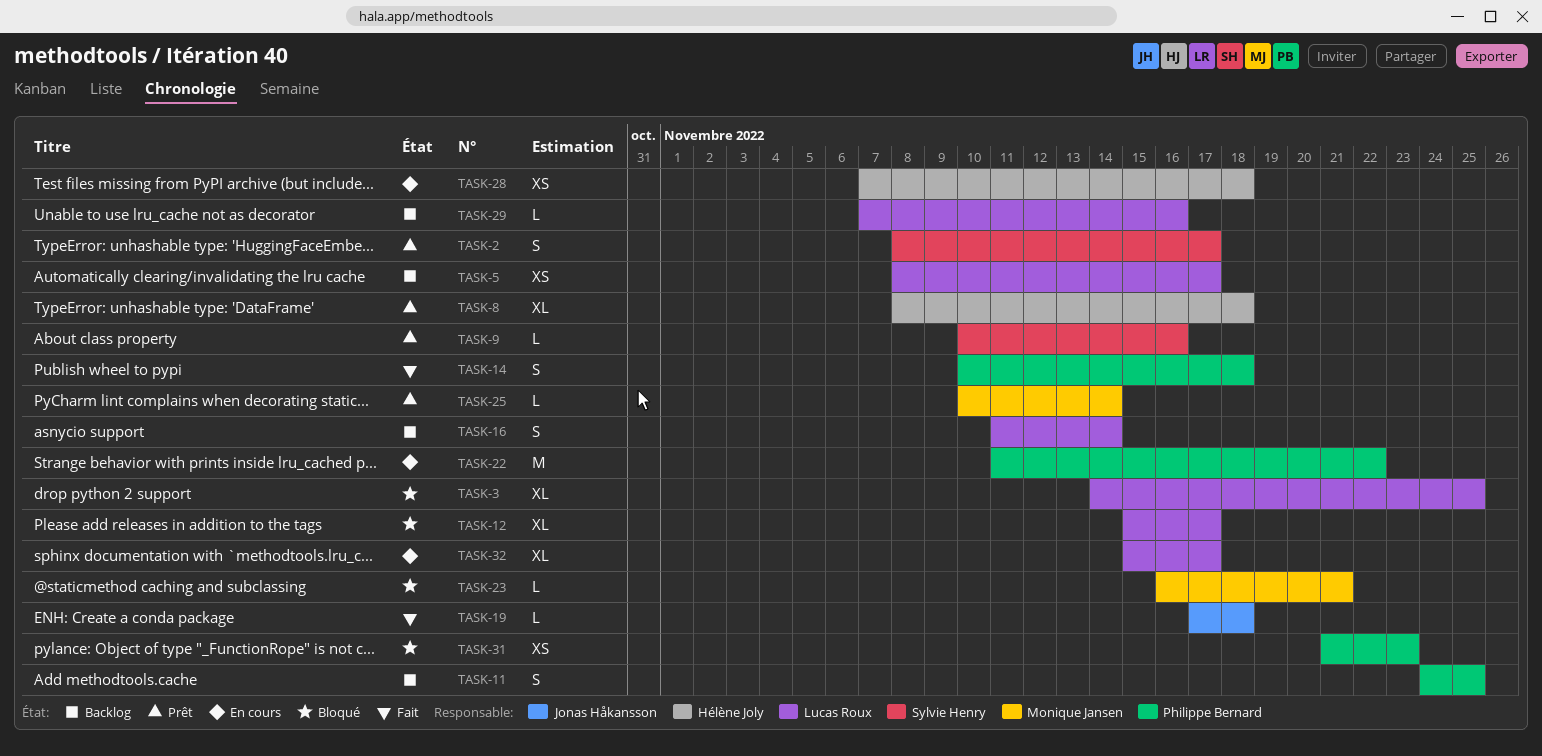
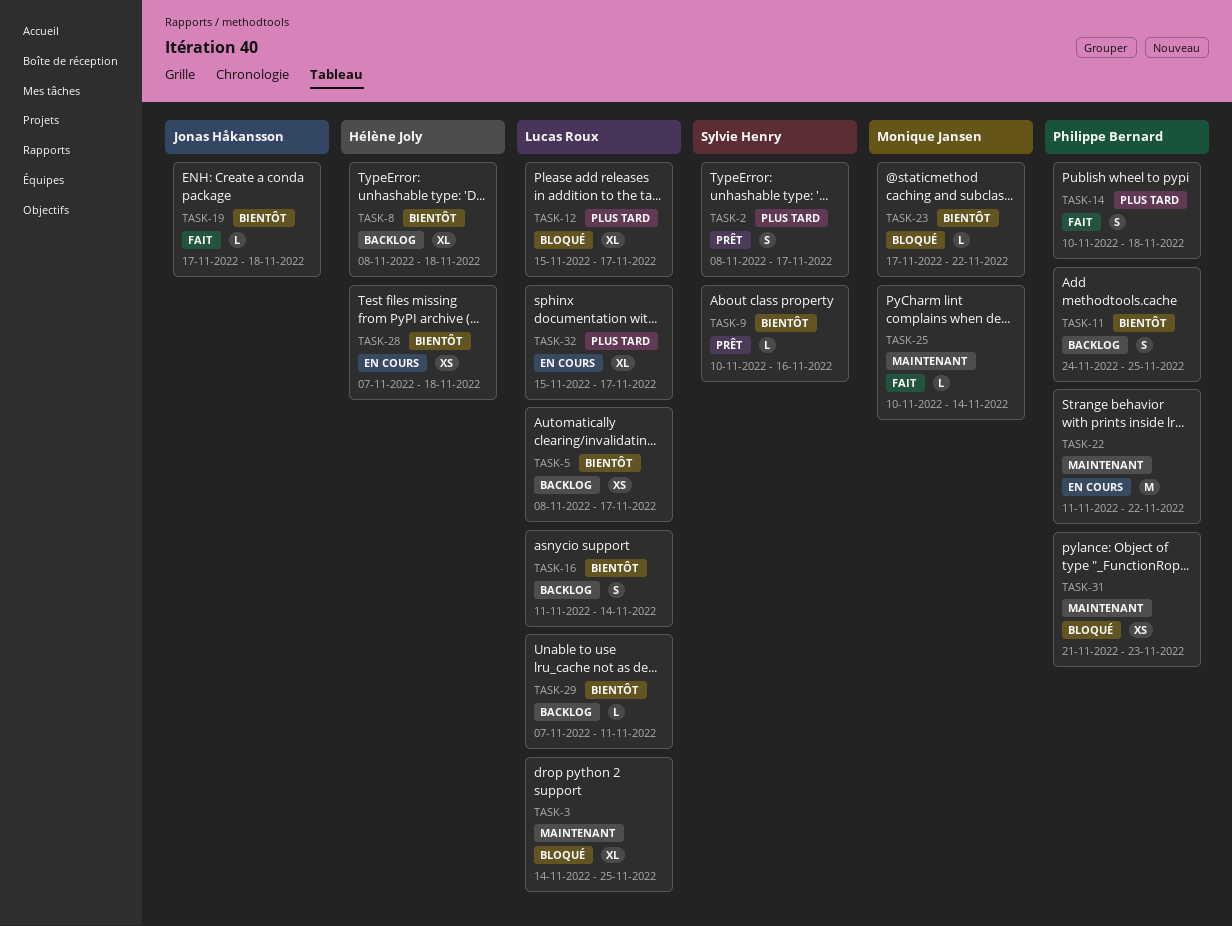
TASK-8, status: Prêt -> Backlog
TASK-23, start: Nov 16 -> Nov 17
TASK-23, due: Nov 21 -> Nov 22
TASK-25, status: Prêt -> Fait
TASK-29, due: Nov 16 -> Nov 11

